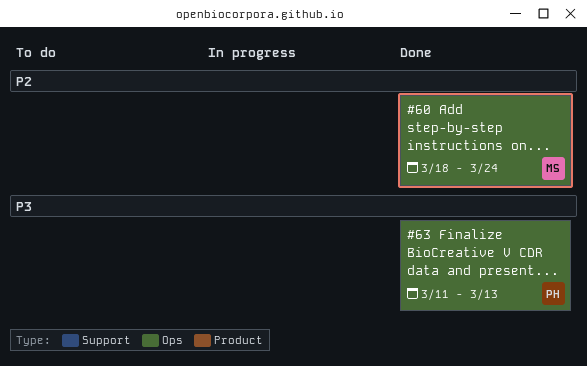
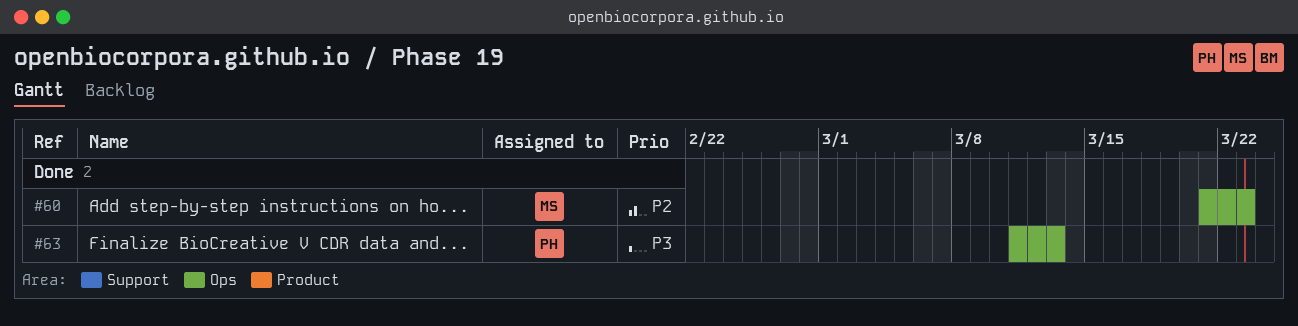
#60, start: Mar 18 -> Mar 21
#60, due: Mar 24 -> Mar 23

